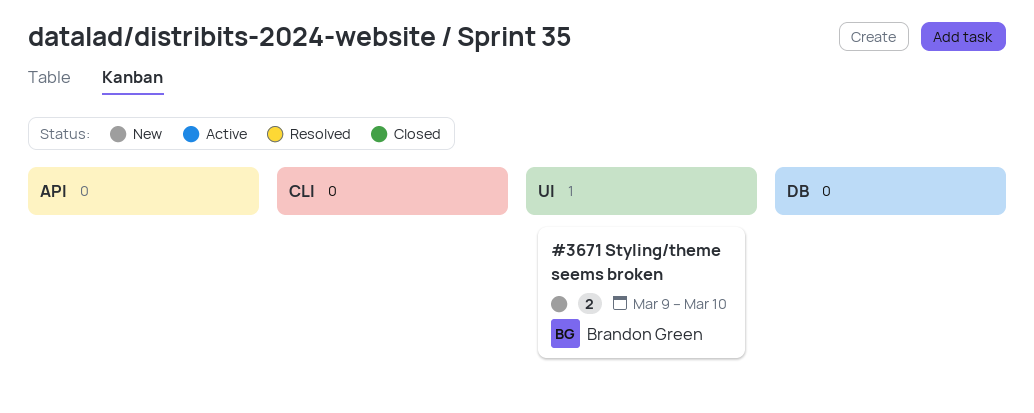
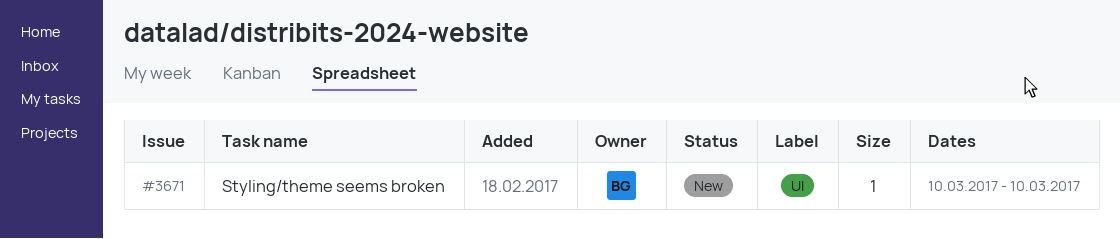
#3671, estimate: 2 -> 1
#3671, start: Mar 9 -> Mar 10

